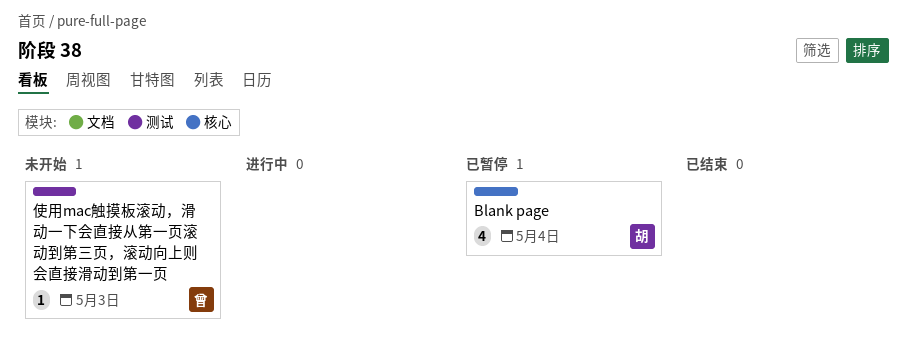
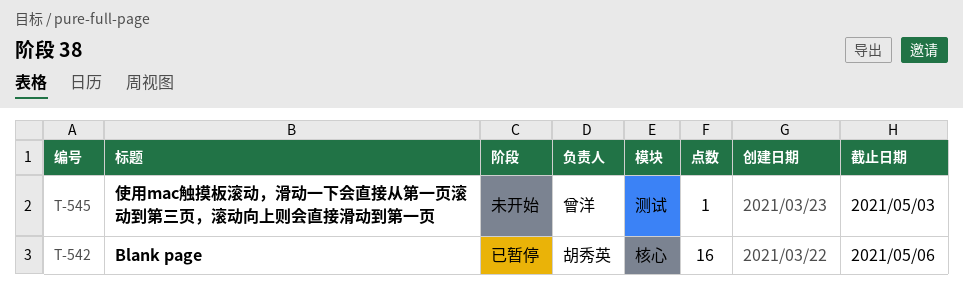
Blank page, estimate: 4 -> 16
Blank page, due: May 4 -> May 6

